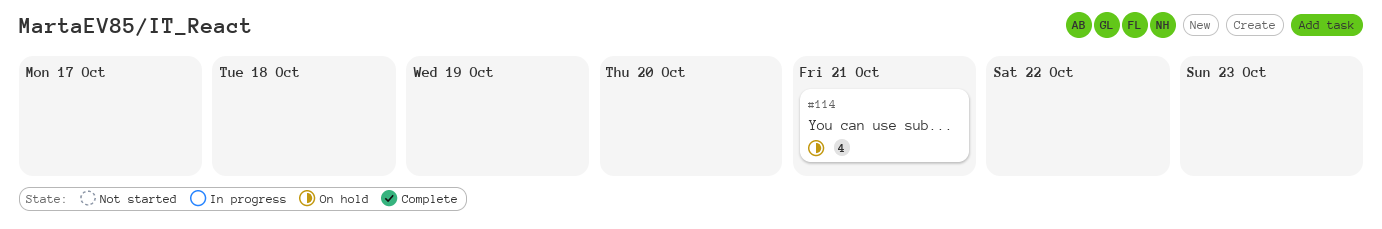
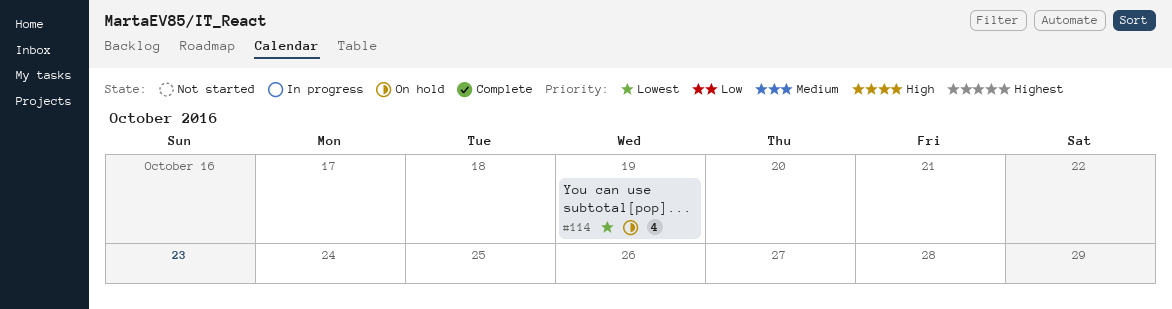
#114, due: Oct 21 -> Oct 19

